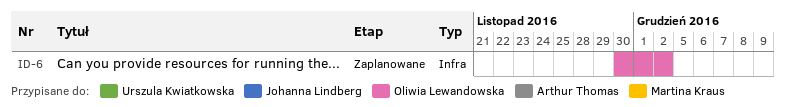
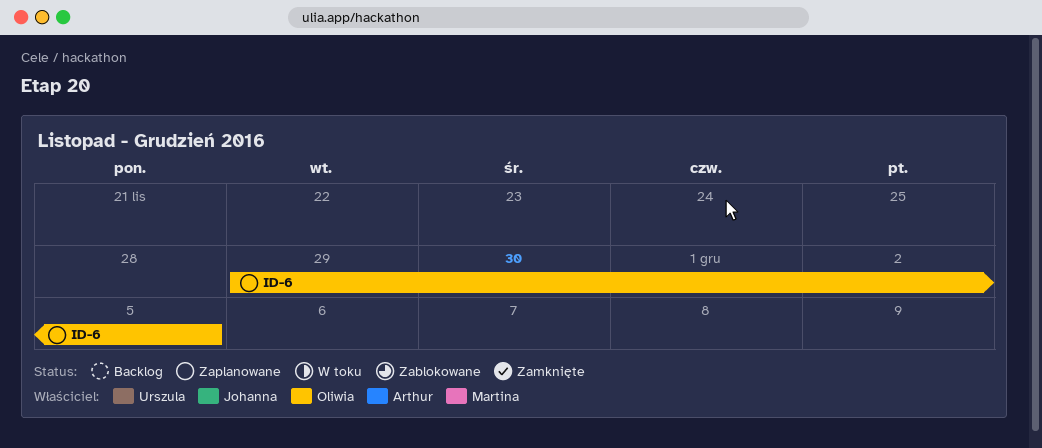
ID-6, start: Nov 30 -> Nov 29
ID-6, due: Dec 2 -> Dec 5

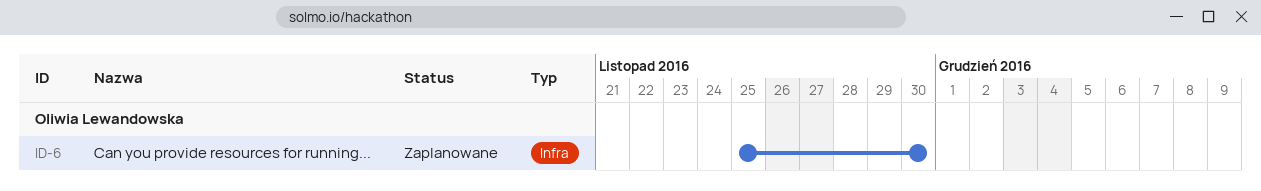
ID-6, start: Nov 29 -> Nov 25
ID-6, due: Dec 5 -> Nov 30

